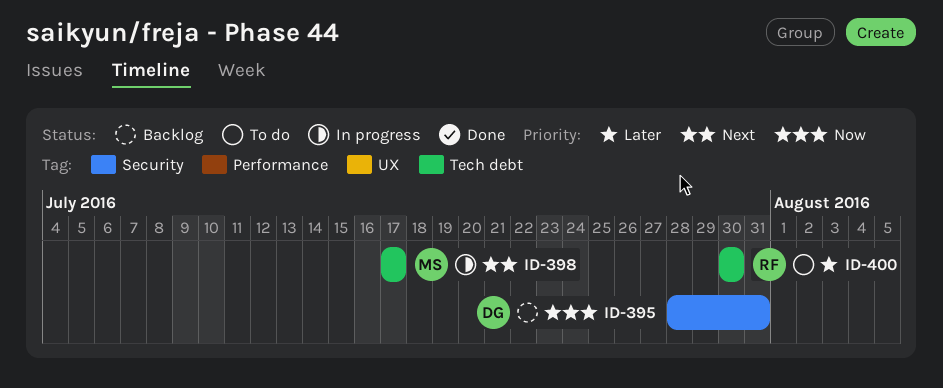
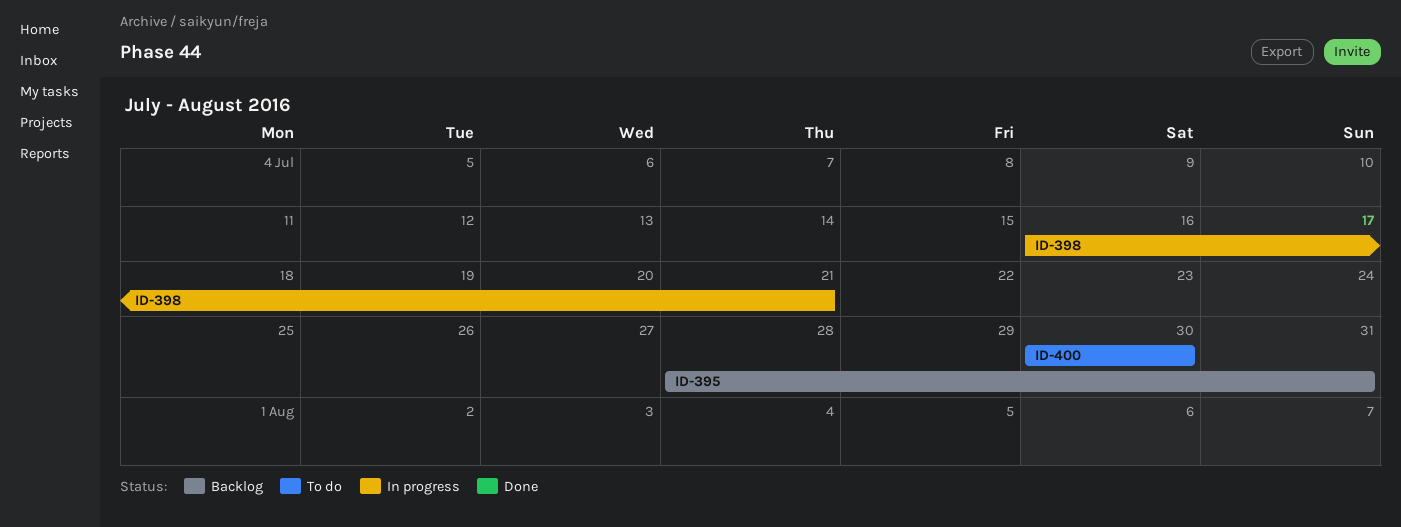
ID-398, start: Jul 17 -> Jul 16
ID-398, due: Jul 17 -> Jul 21

